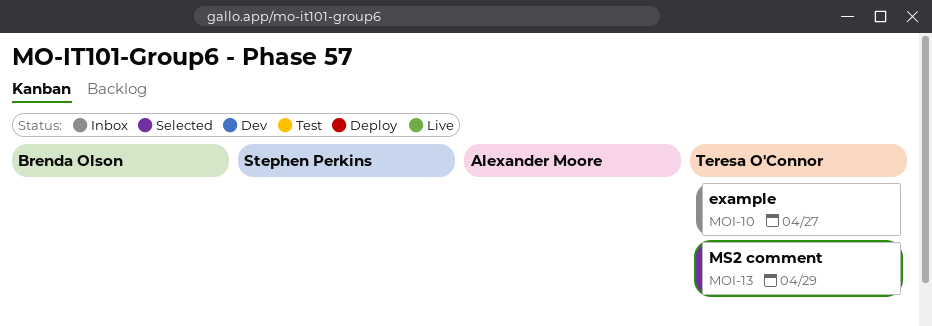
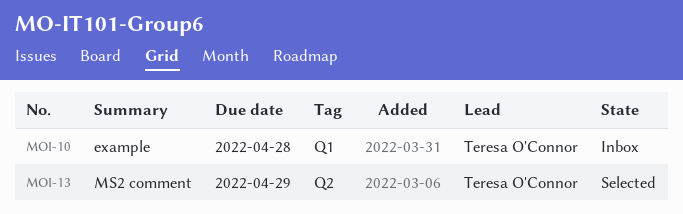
MOI-10, due: Apr 27 -> Apr 28

